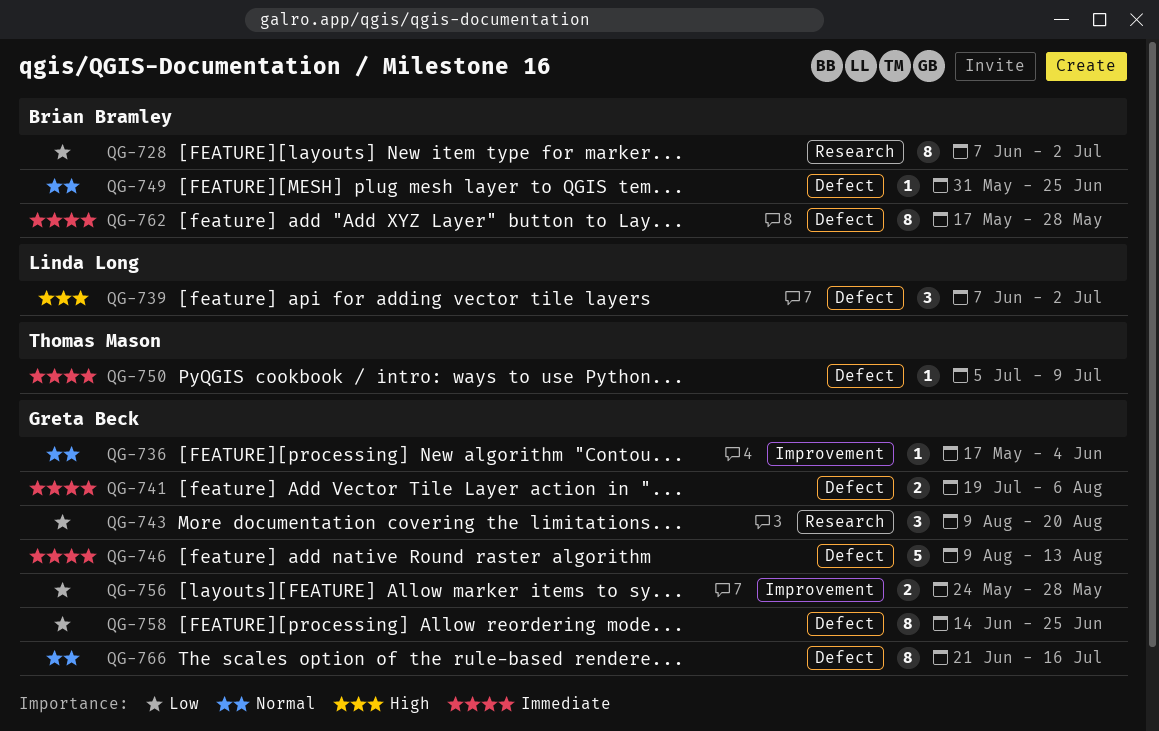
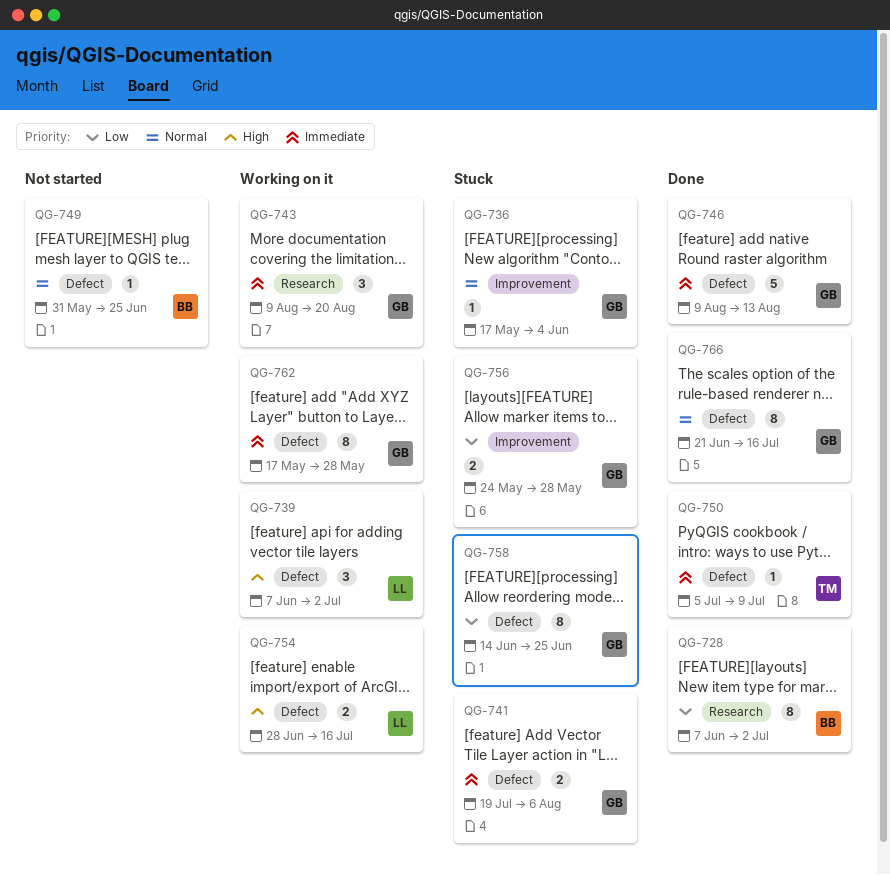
QG-743, priority: Low -> Immediate
QG-754: none -> present
QG-762, owner: Brian Bramley -> Greta Beck

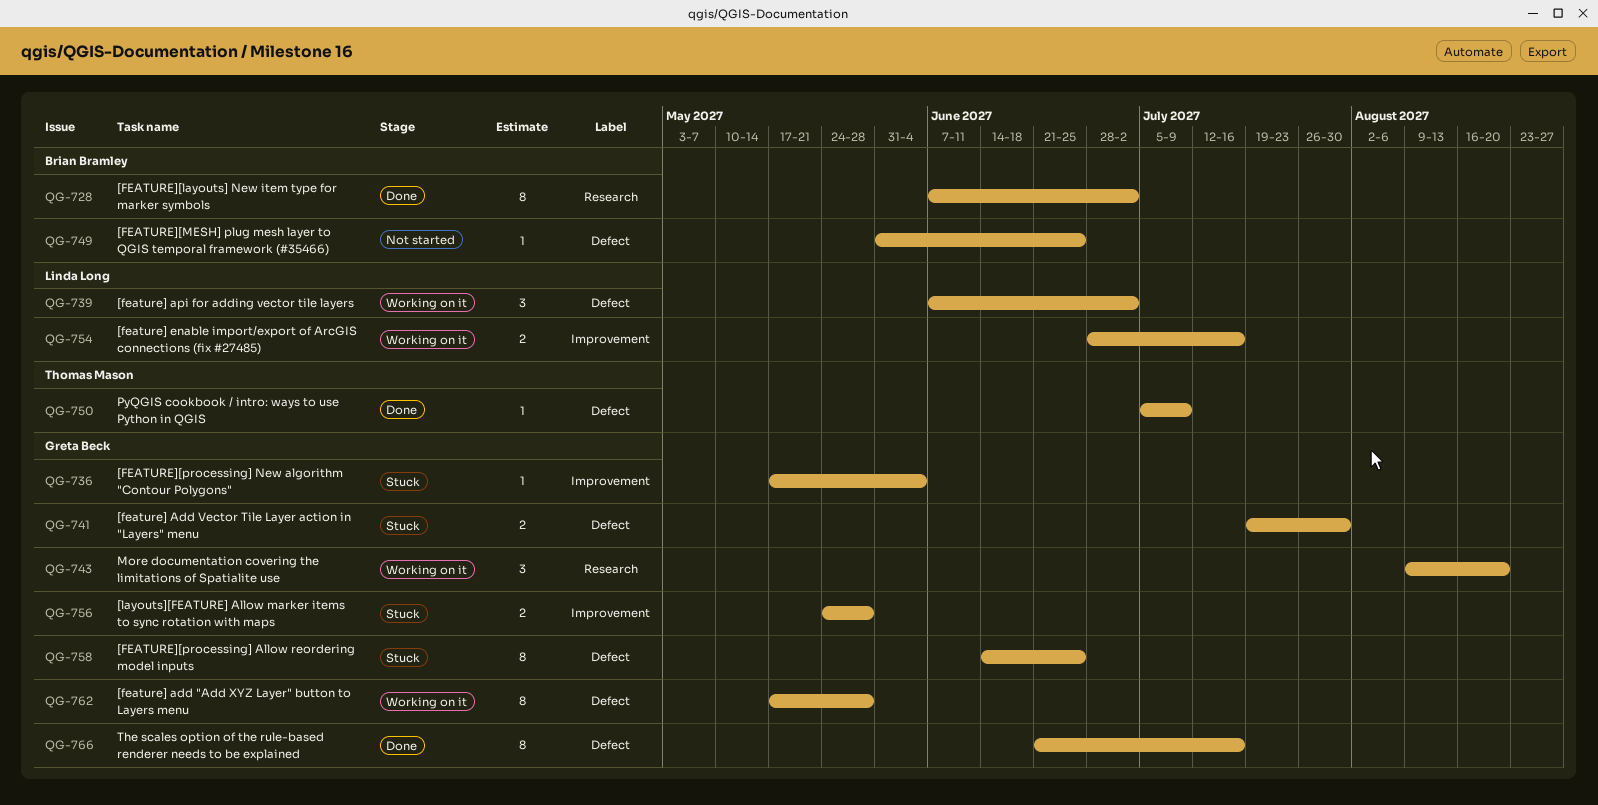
QG-741, due: Aug 6 -> Jul 30
QG-746: present -> none
QG-754, label: Defect -> Improvement

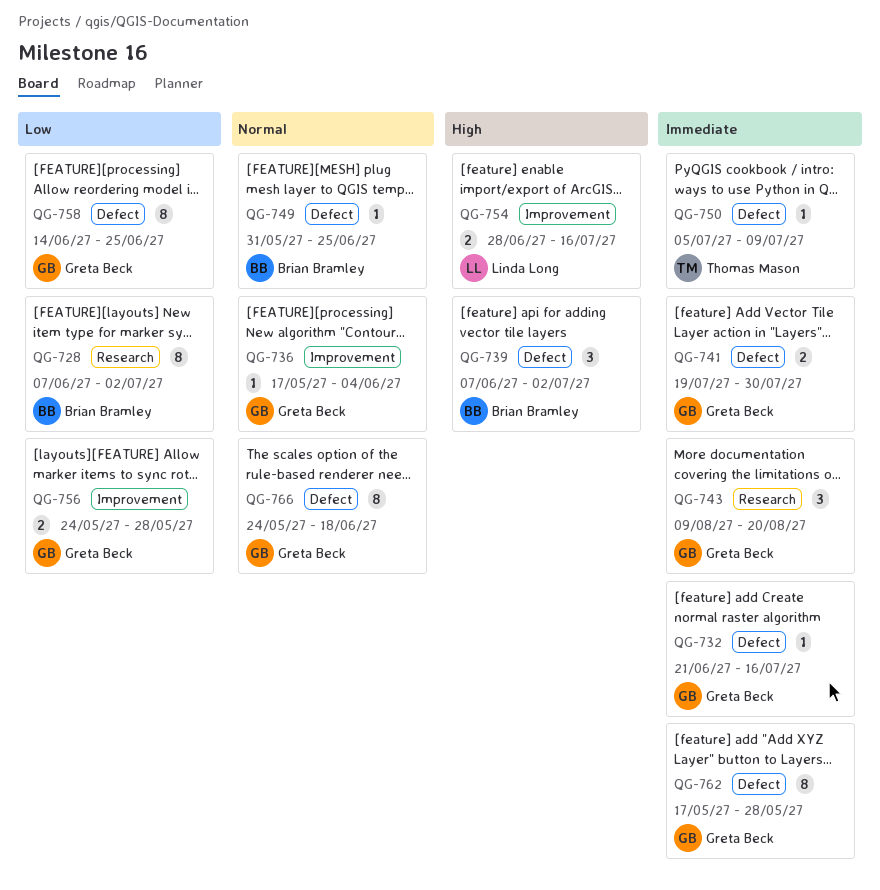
QG-732: none -> present
QG-739, owner: Linda Long -> Brian Bramley
QG-766, start: Jun 21 -> May 24
QG-766, due: Jul 16 -> Jun 18

